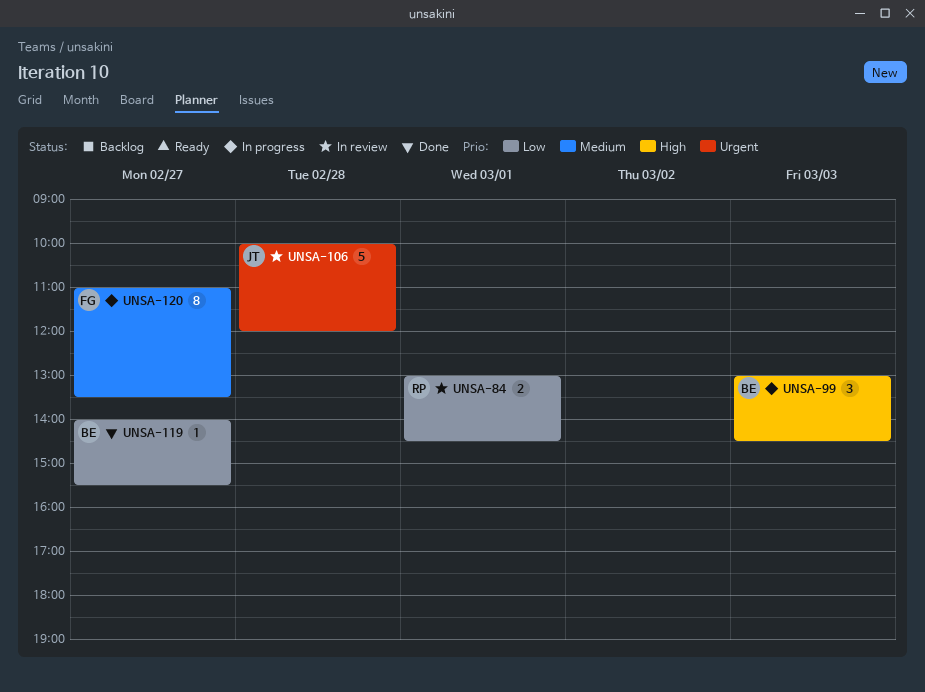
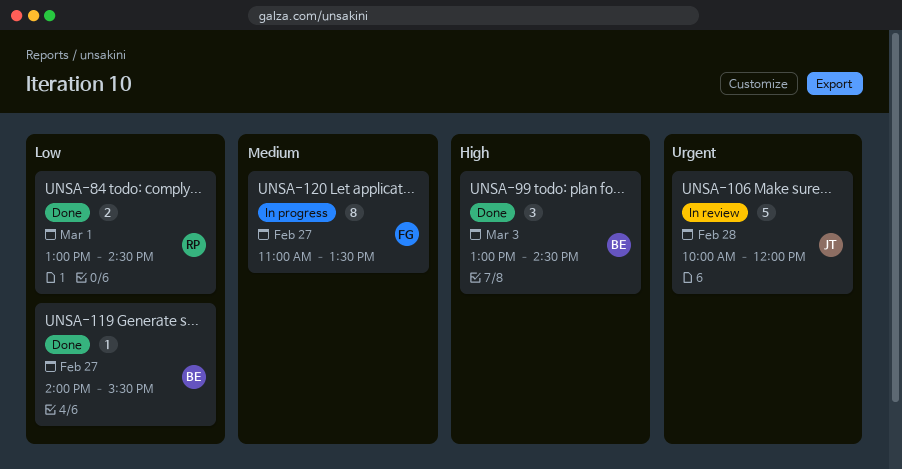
UNSA-84, status: In review -> Done
UNSA-99, status: In progress -> Done

